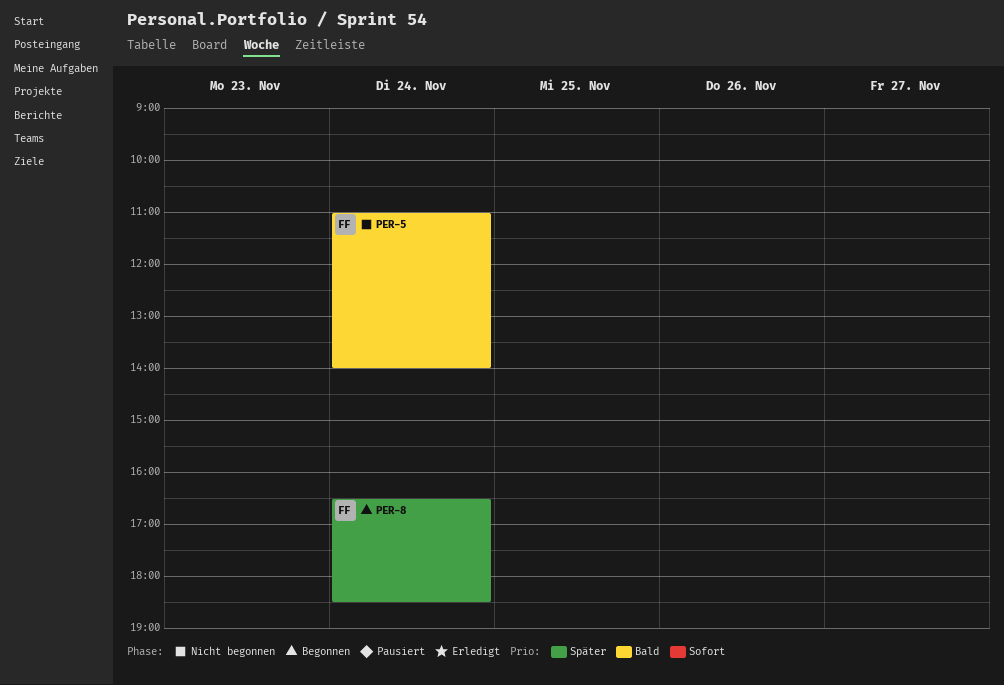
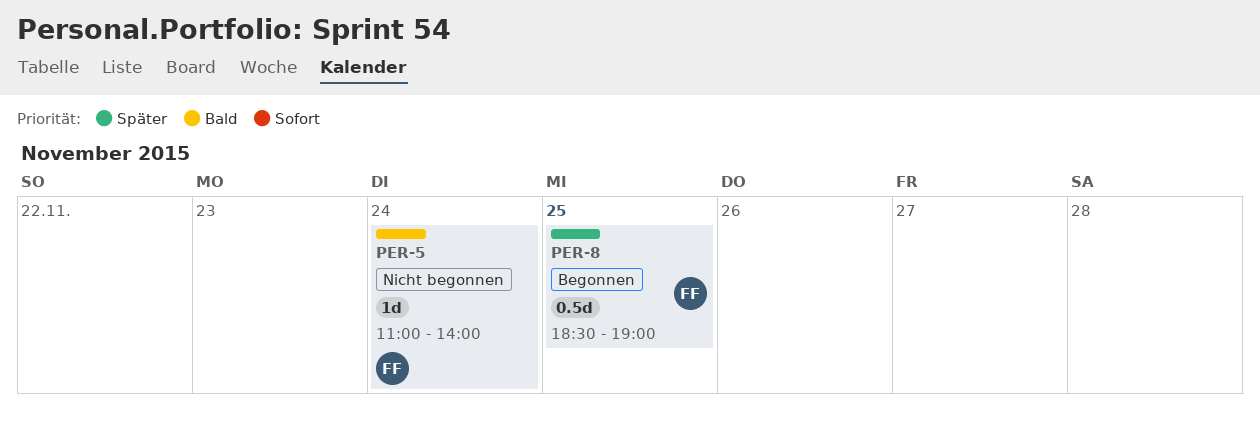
PER-8, day: Nov 24 -> Nov 25
PER-8, begins: 16:30 -> 18:30
PER-8, ends: 18:30 -> 19:00

